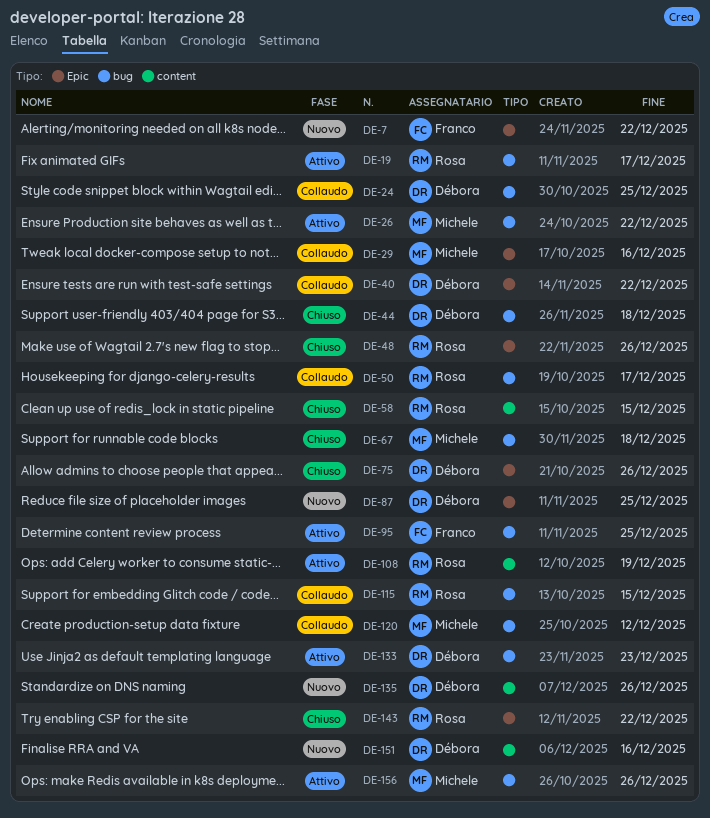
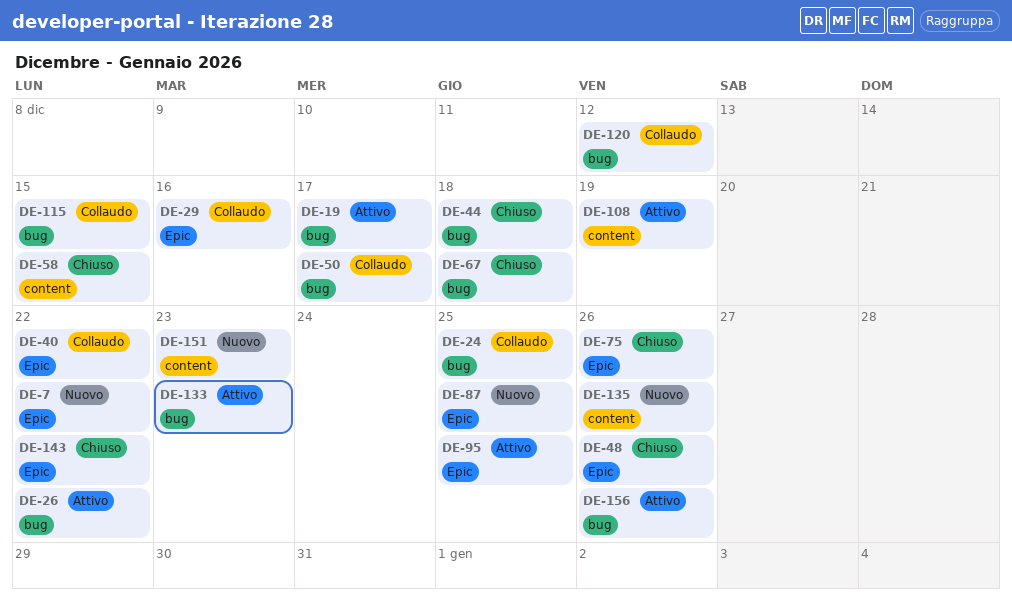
DE-95, label: bug -> Epic
DE-151, due: Dec 16 -> Dec 23

